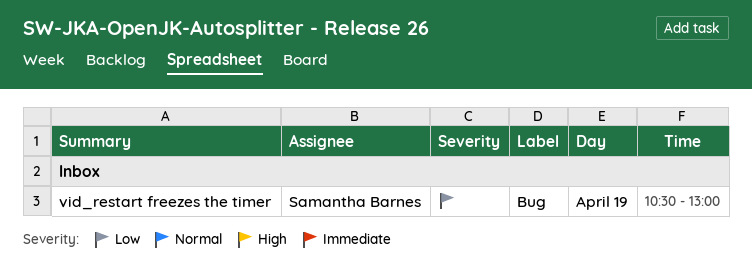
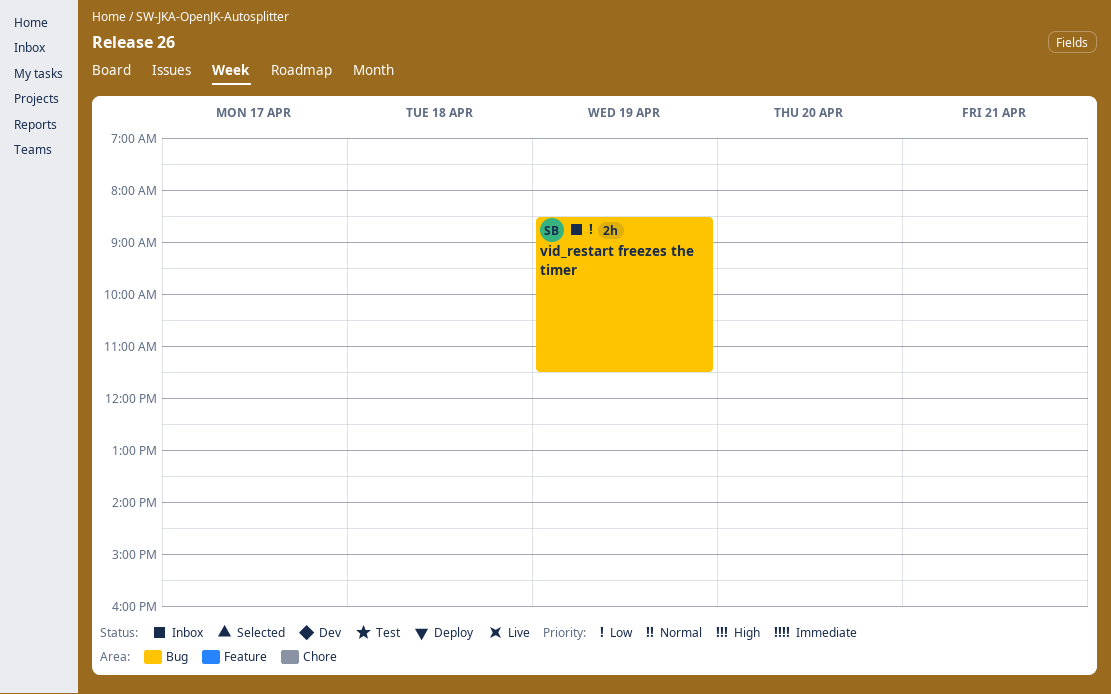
vid_restart freezes the timer, begins: 10:30 -> 08:30
vid_restart freezes the timer, ends: 13:00 -> 11:30

